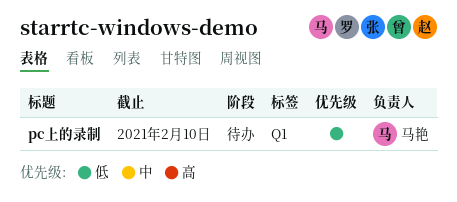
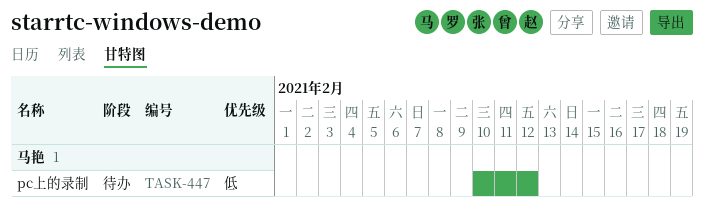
pc上的录制, due: Feb 10 -> Feb 12

